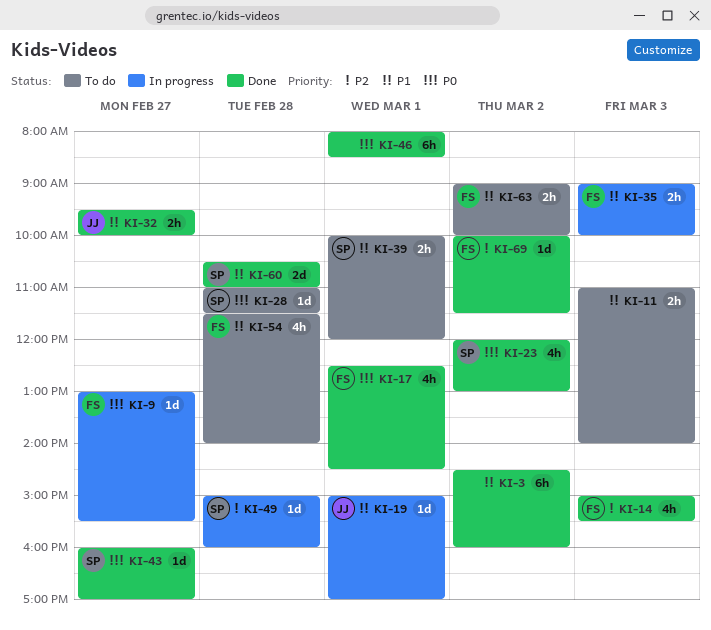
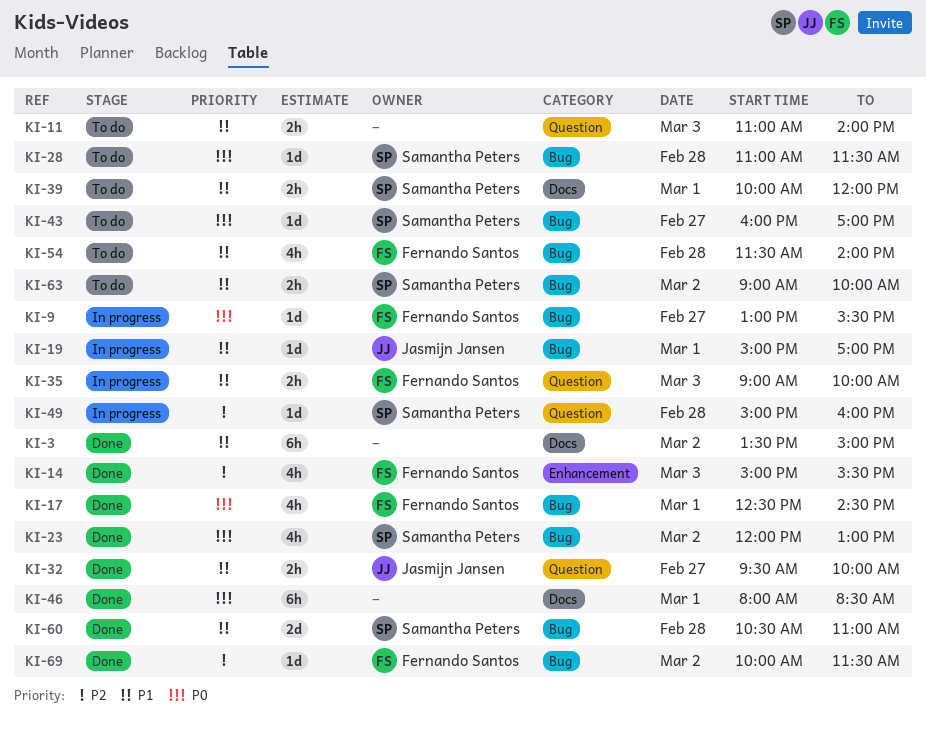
KI-3, begins: 14:30 -> 13:30
KI-3, ends: 16:00 -> 15:00
KI-43, status: Done -> To do
KI-63, owner: Fernando Santos -> Samantha Peters

